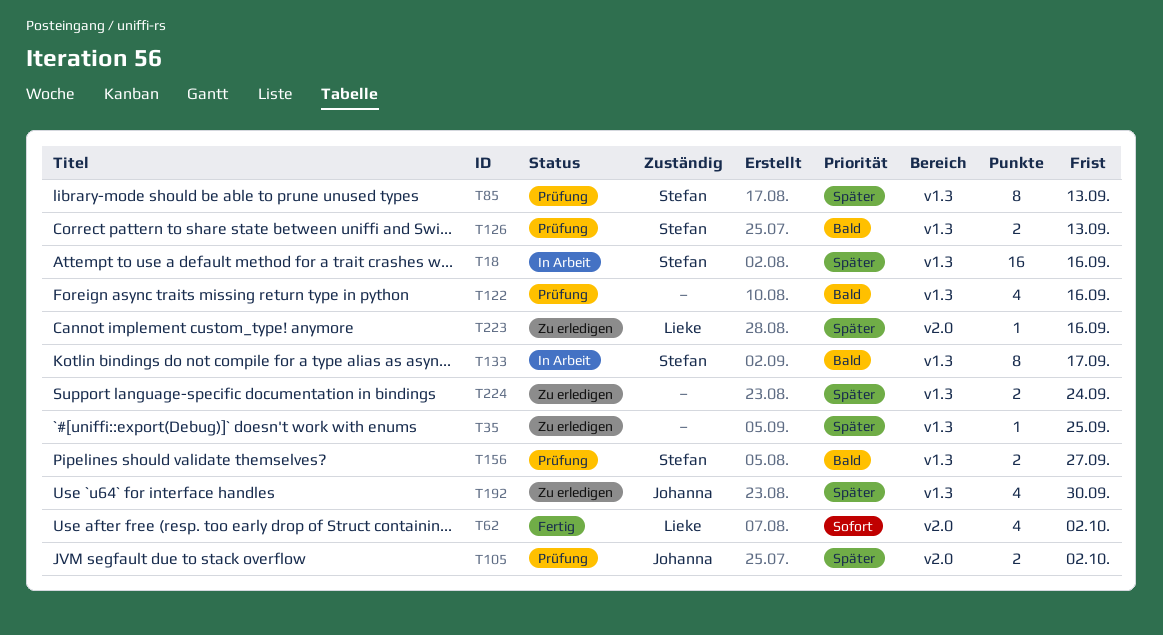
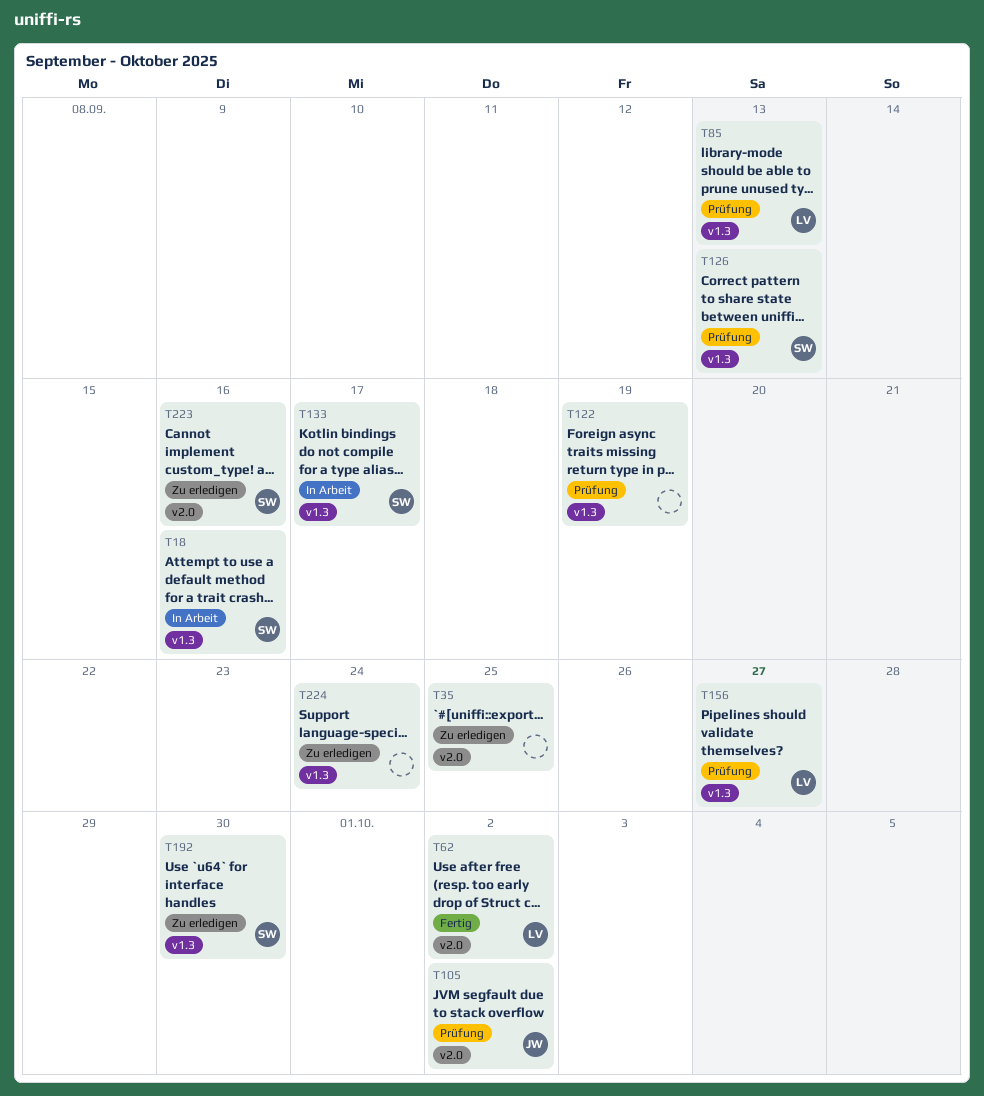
T35, label: v1.3 -> v2.0
T85, owner: Stefan -> Lieke
T122, due: Sep 16 -> Sep 19
T156, owner: Stefan -> Lieke
T192, owner: Johanna -> Stefan
T223, owner: Lieke -> Stefan

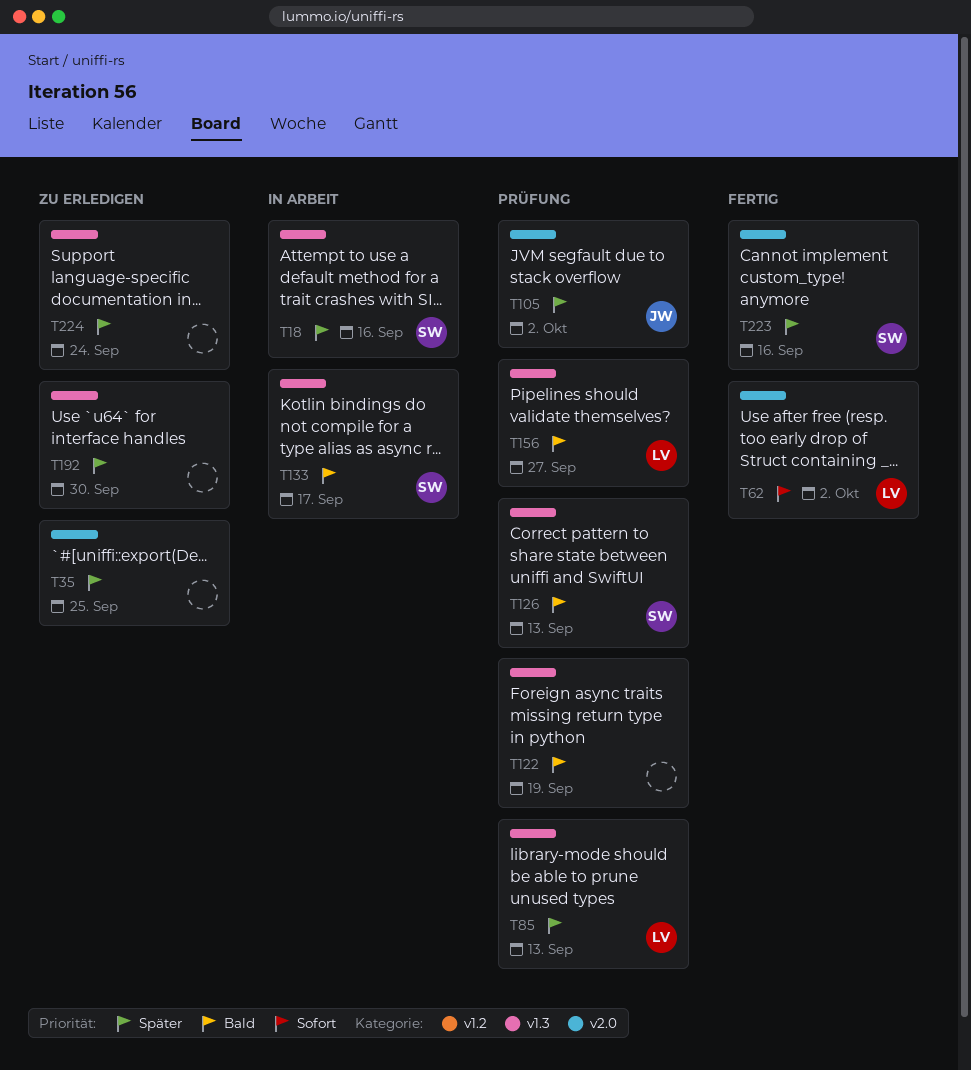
T192, owner: SW -> none
T223, status: Zu erledigen -> Fertig

